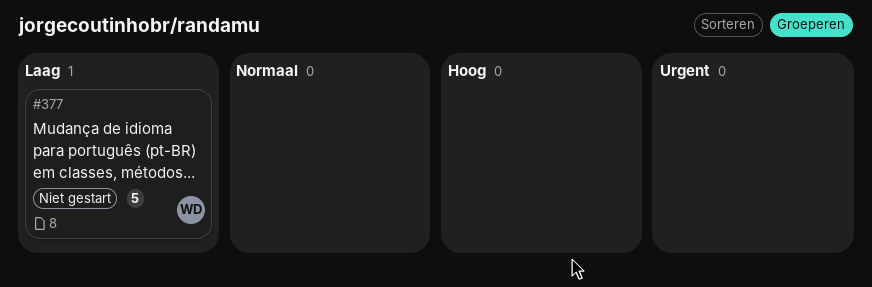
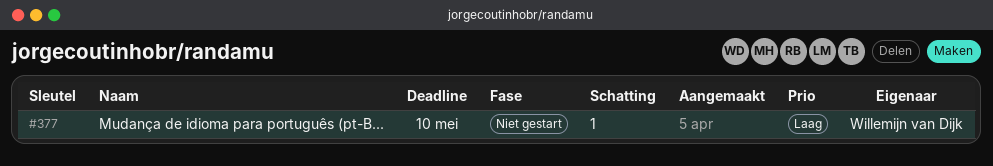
#377, estimate: 5 -> 1

